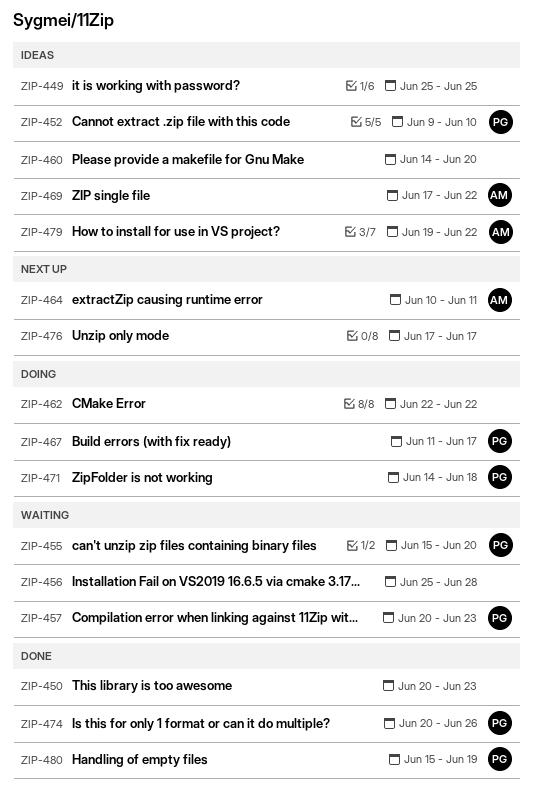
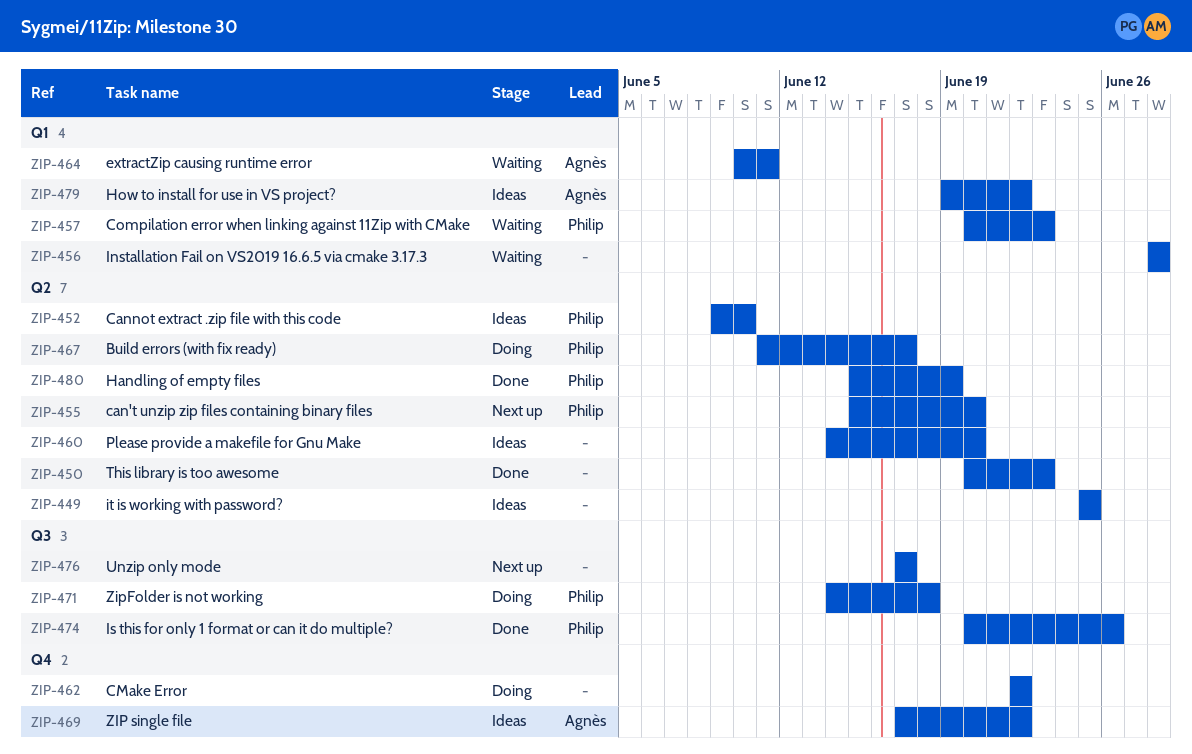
ZIP-455, status: Waiting -> Next up
ZIP-456, start: Jun 25 -> Jun 28
ZIP-464, status: Next up -> Waiting

